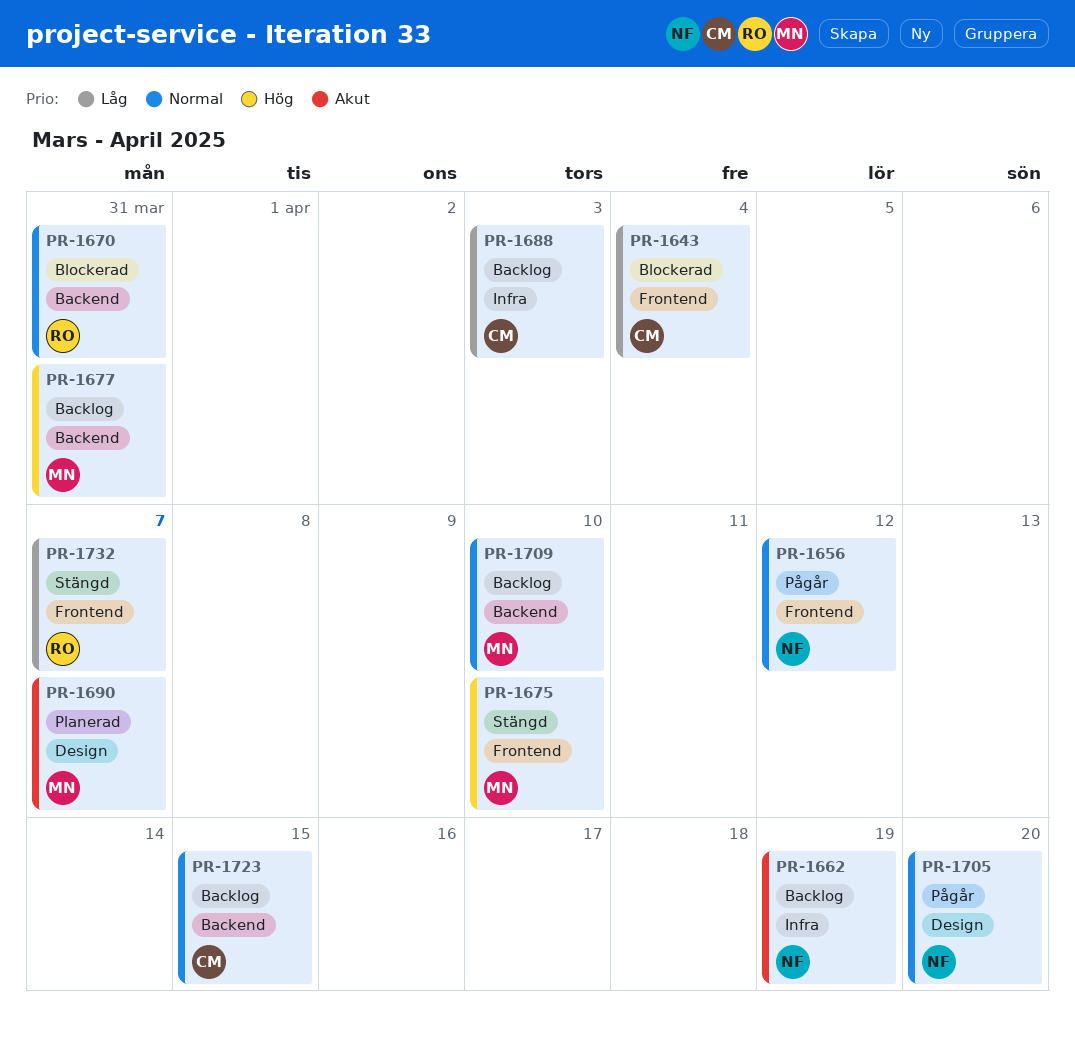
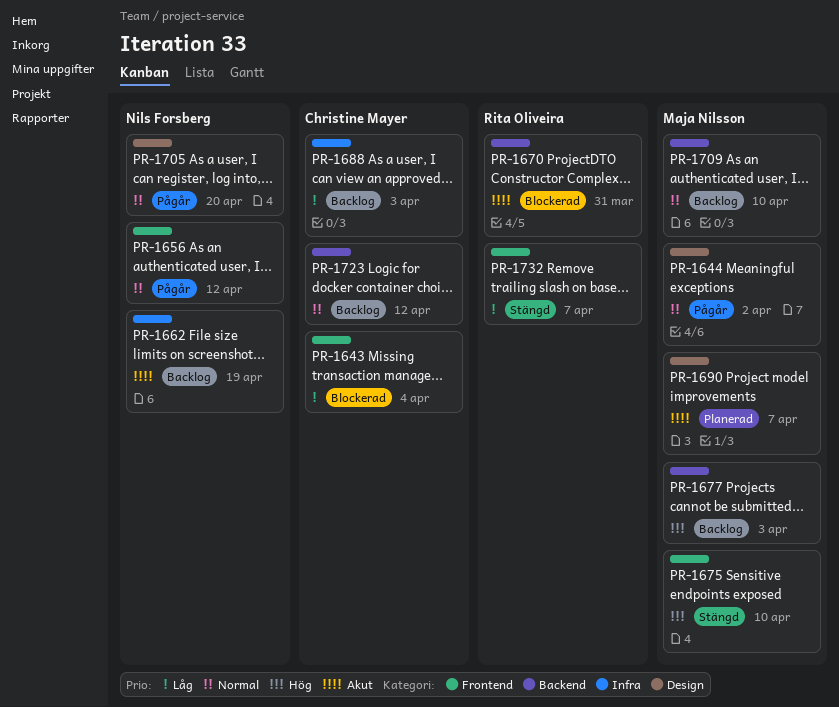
PR-1644: none -> present
PR-1670, priority: Normal -> Akut
PR-1677, due: Mar 31 -> Apr 3
PR-1723, due: Apr 15 -> Apr 12

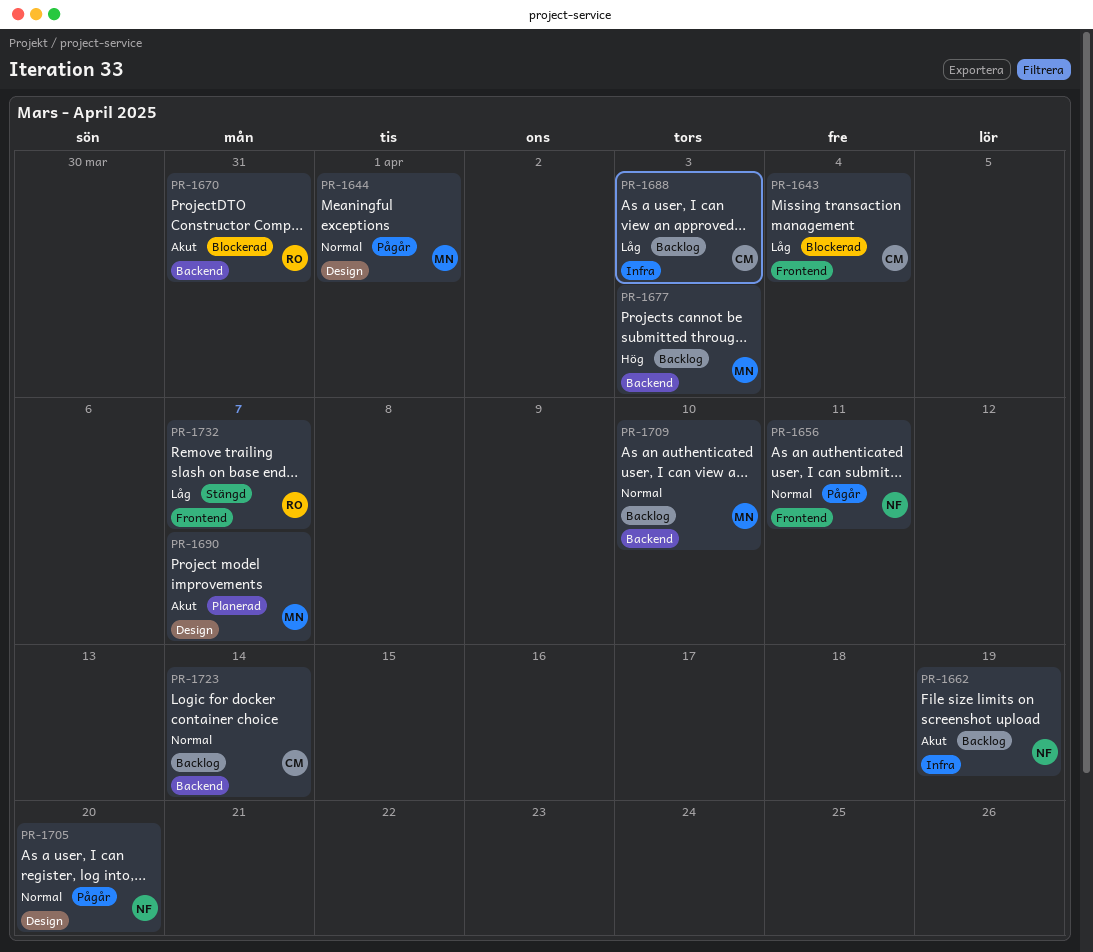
PR-1644, due: Apr 2 -> Apr 1
PR-1656, due: Apr 12 -> Apr 11
PR-1675: present -> none
PR-1723, due: Apr 12 -> Apr 14

